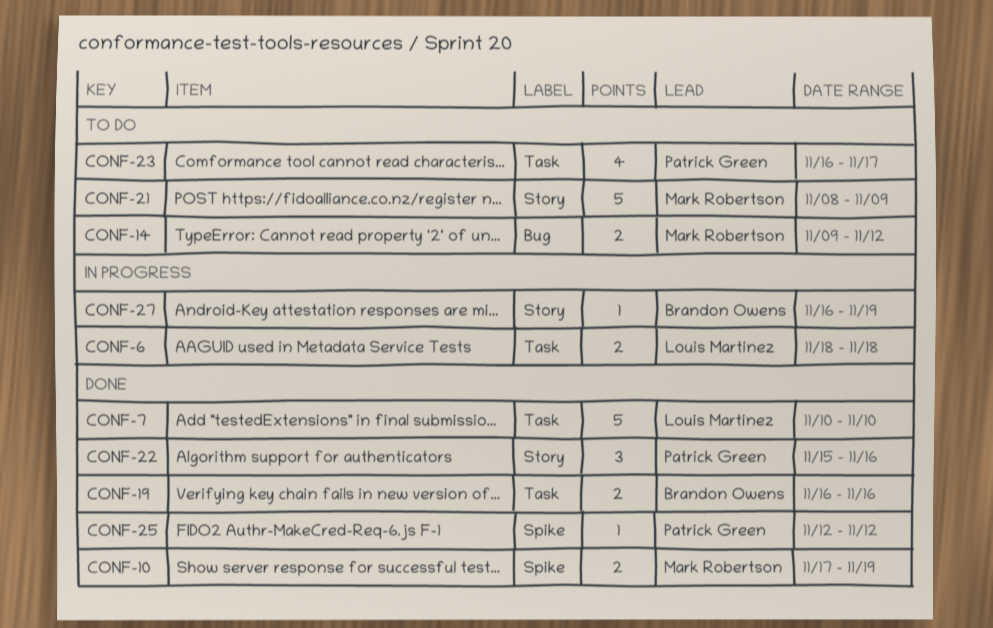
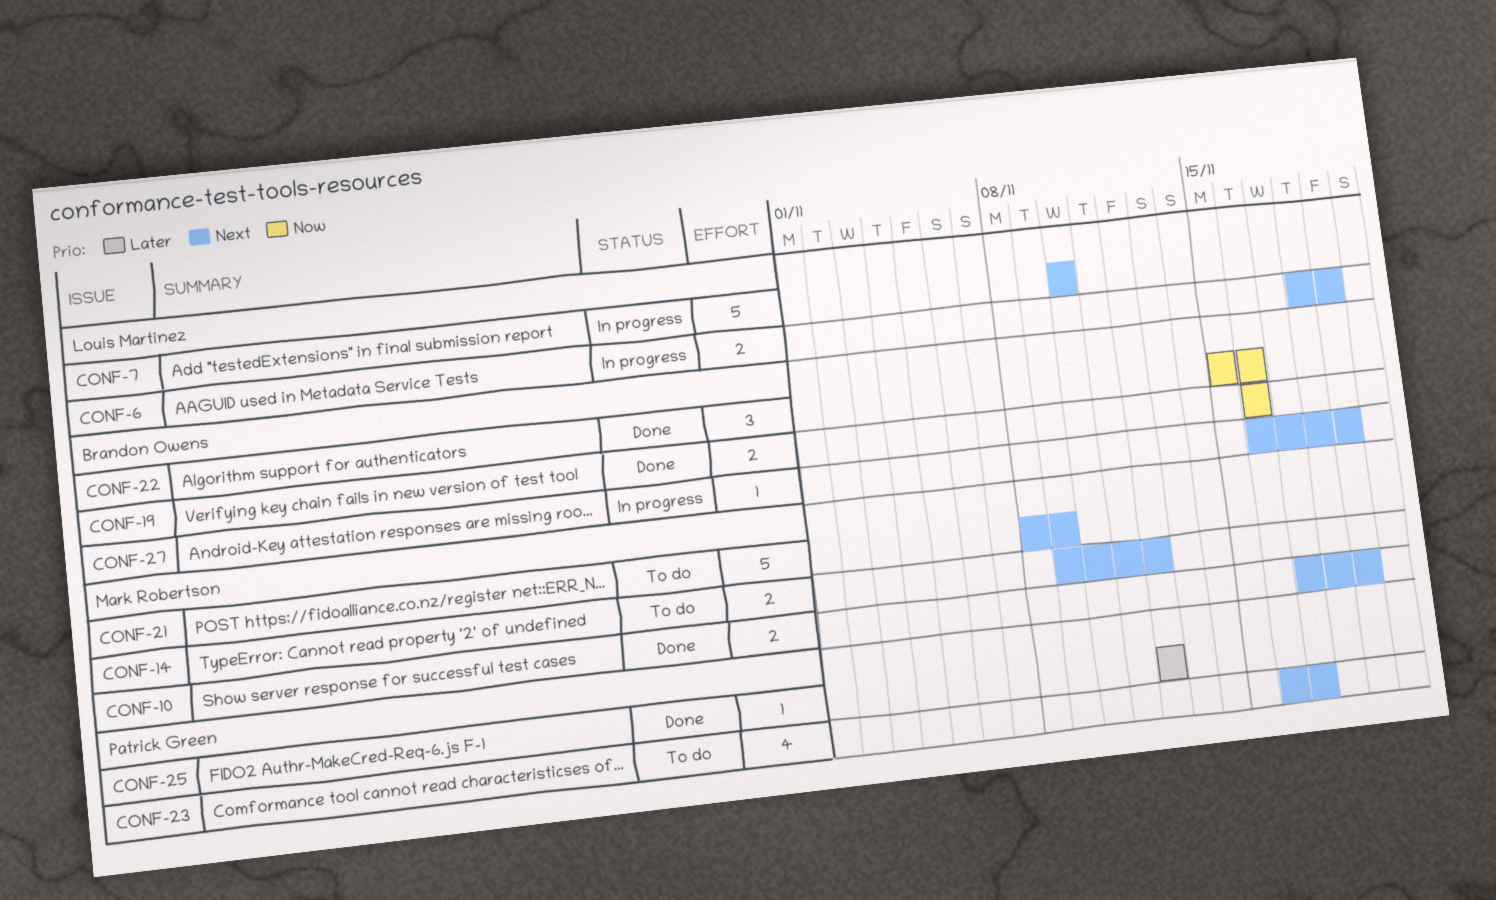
CONF-6, due: Nov 18 -> Nov 19
CONF-7, status: Done -> In progress
CONF-22, owner: Patrick Green -> Brandon Owens

